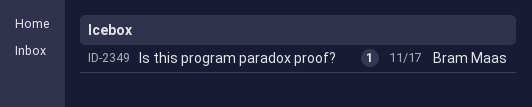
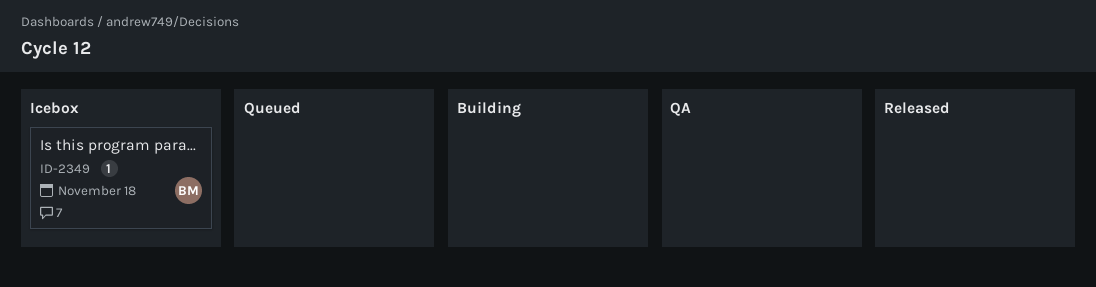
ID-2349, due: Nov 17 -> Nov 18

